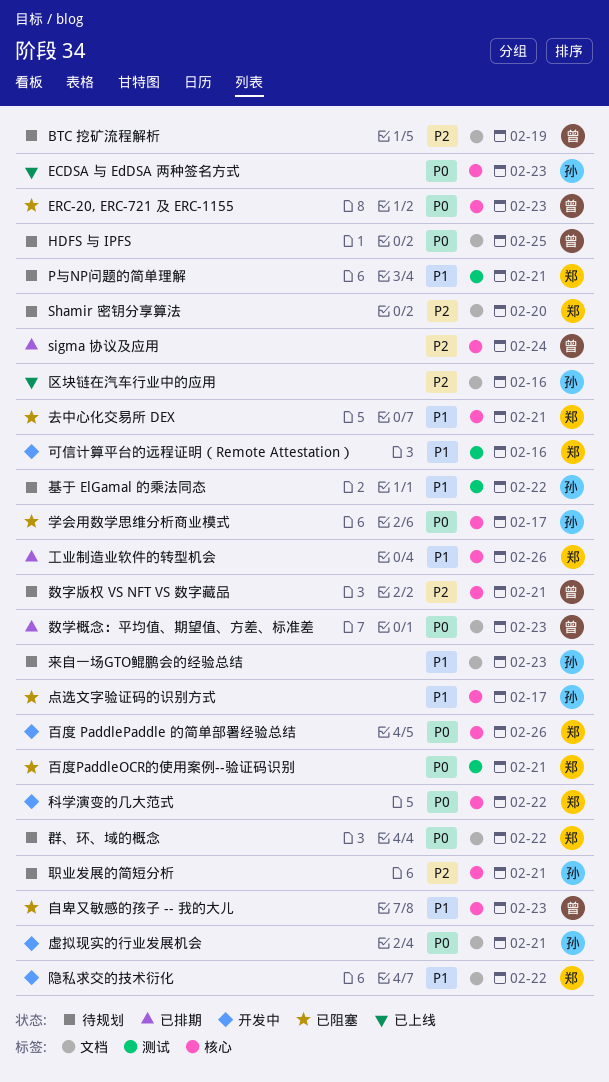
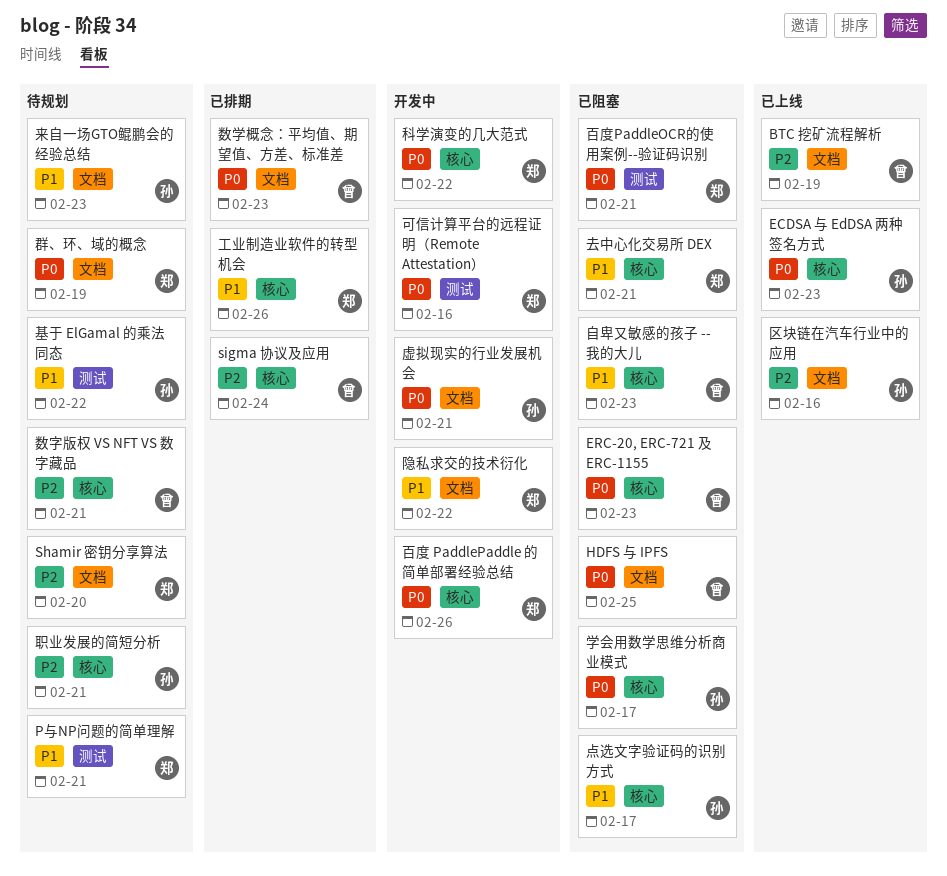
BTC 挖矿流程解析, status: 待规划 -> 已上线
HDFS 与 IPFS, status: 待规划 -> 已阻塞
可信计算平台的远程证明（Remote Attestation）, priority: P1 -> P0
群、环、域的概念, due: Feb 22 -> Feb 19

